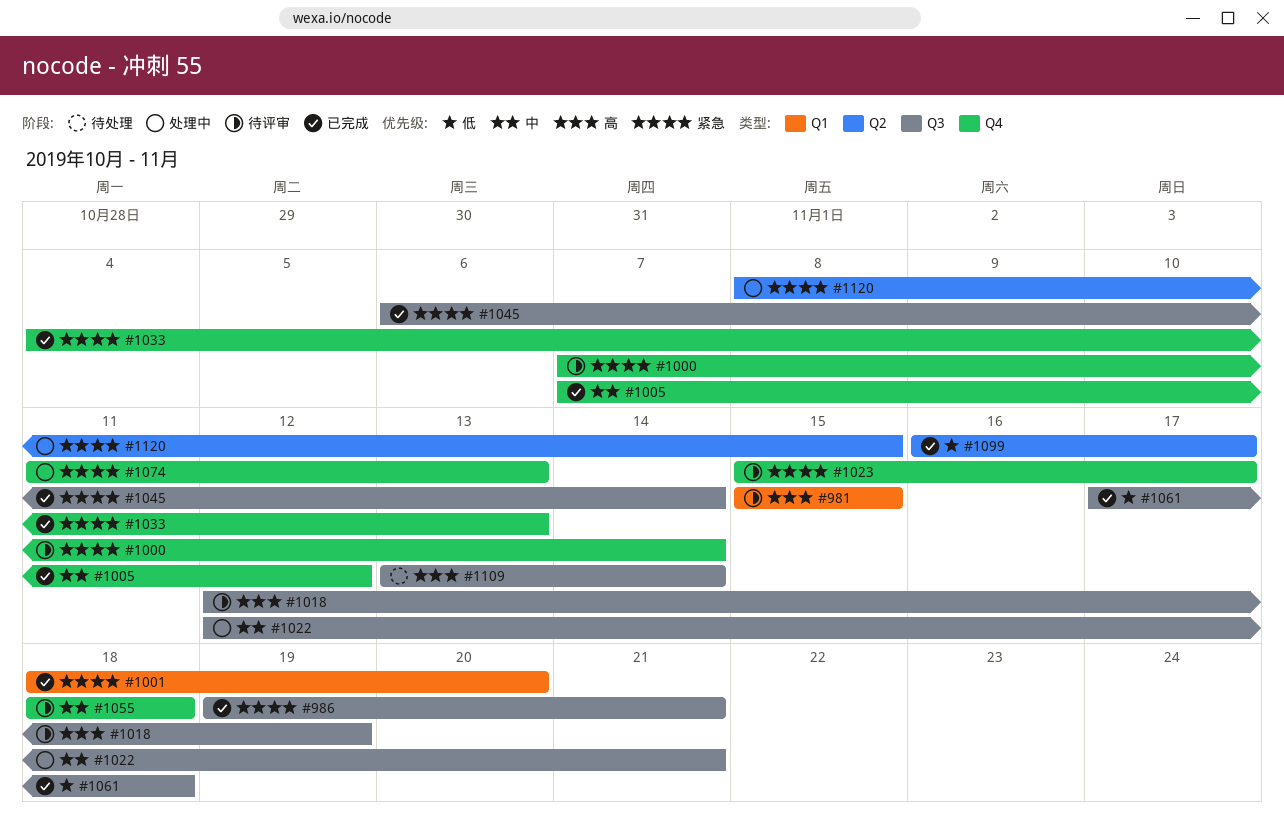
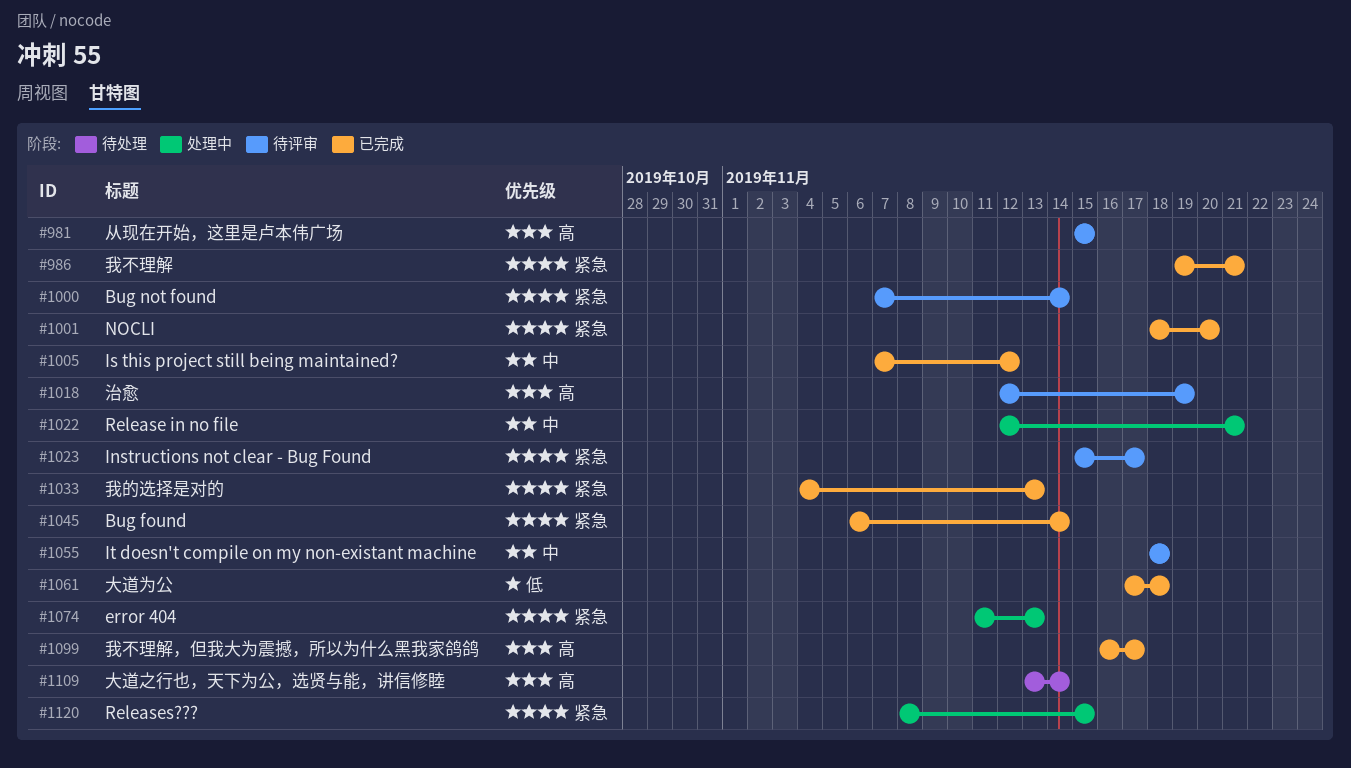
#1099, priority: 低 -> 高

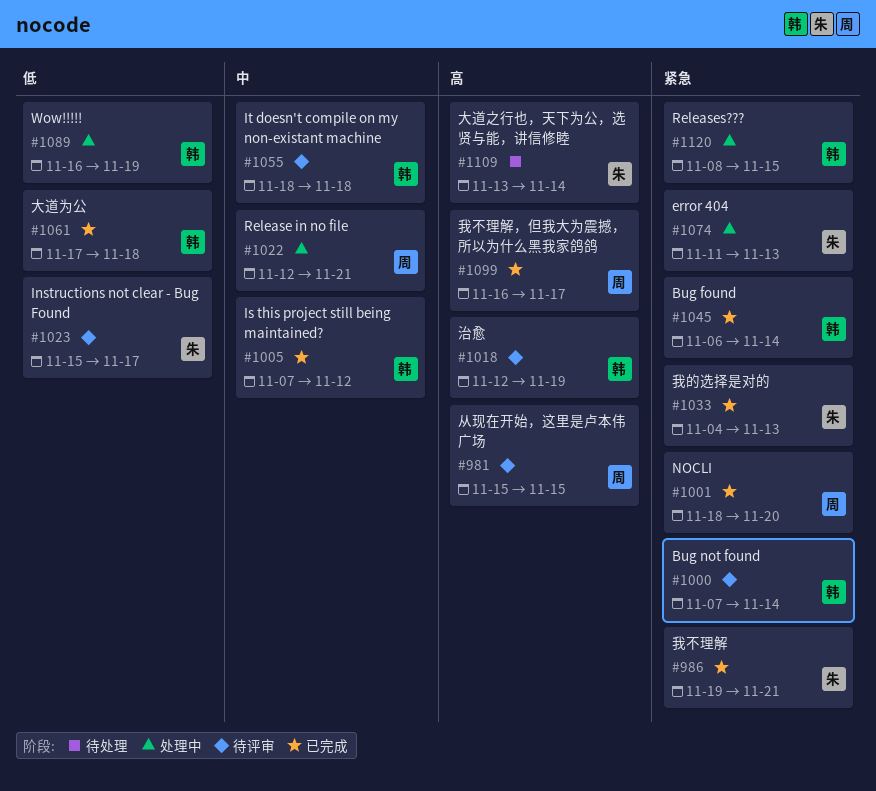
#1023, priority: 紧急 -> 低
#1089: none -> present

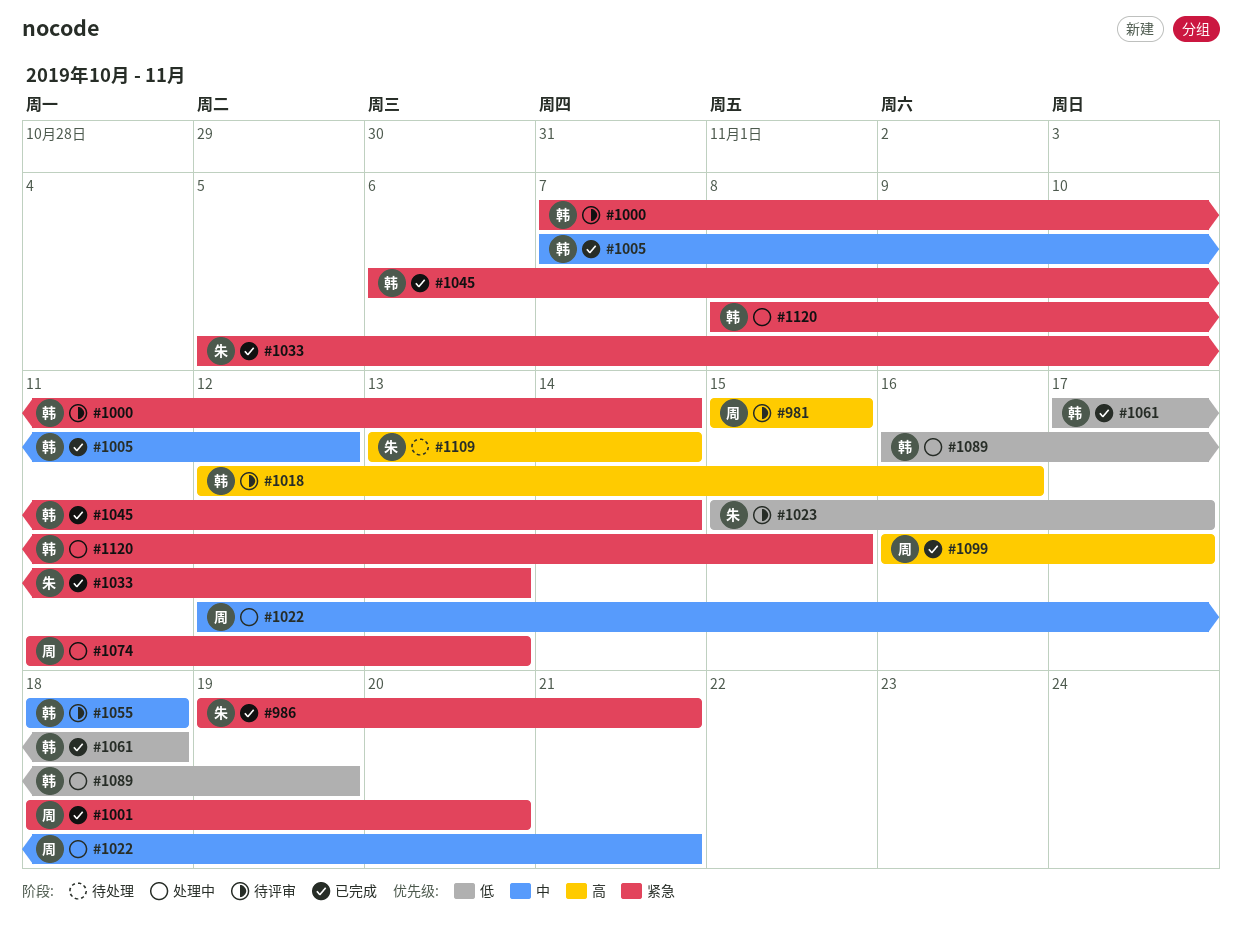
#1018, due: Nov 19 -> Nov 16
#1033, start: Nov 4 -> Nov 5
#1074, owner: 朱 -> 周

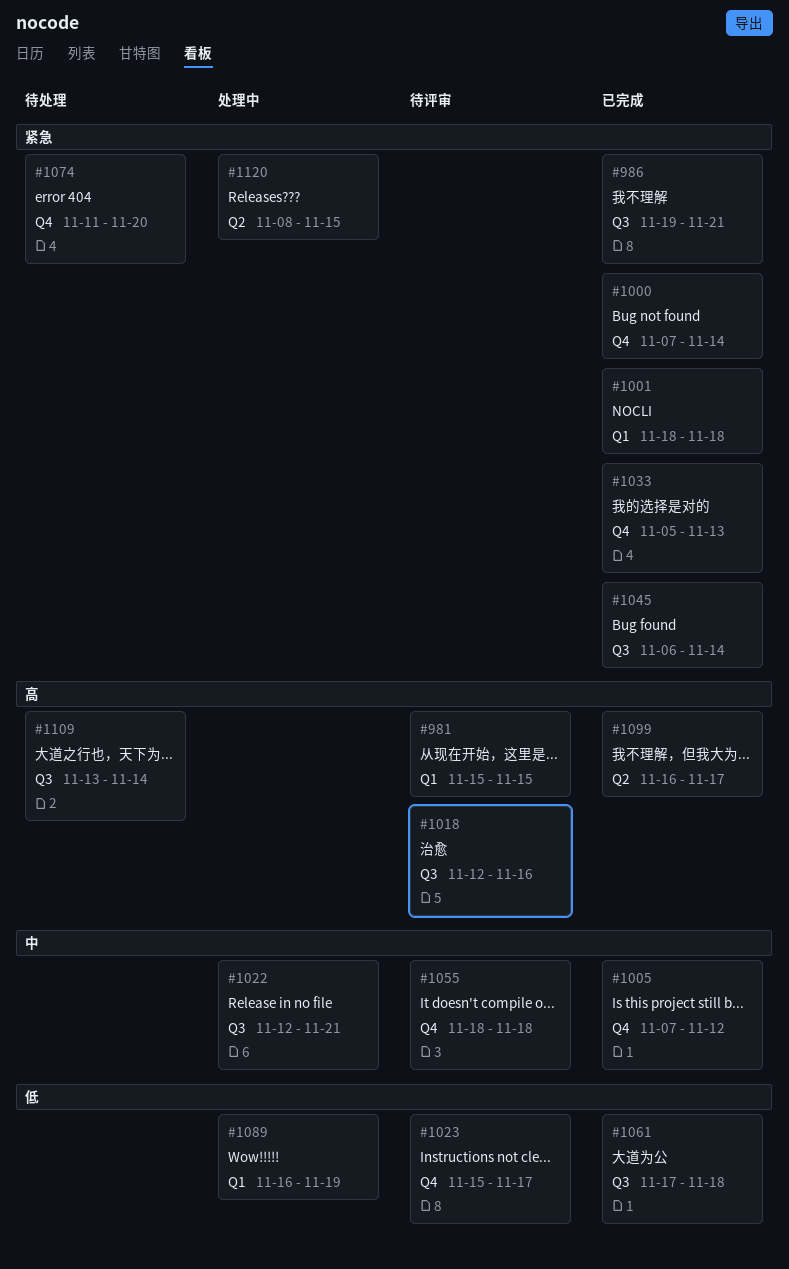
#1000, status: 待评审 -> 已完成
#1001, due: Nov 20 -> Nov 18
#1074, status: 处理中 -> 待处理
#1074, due: Nov 13 -> Nov 20

